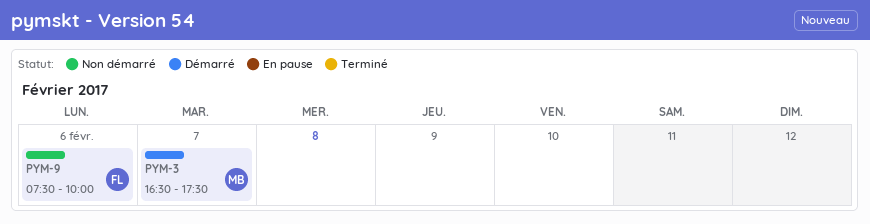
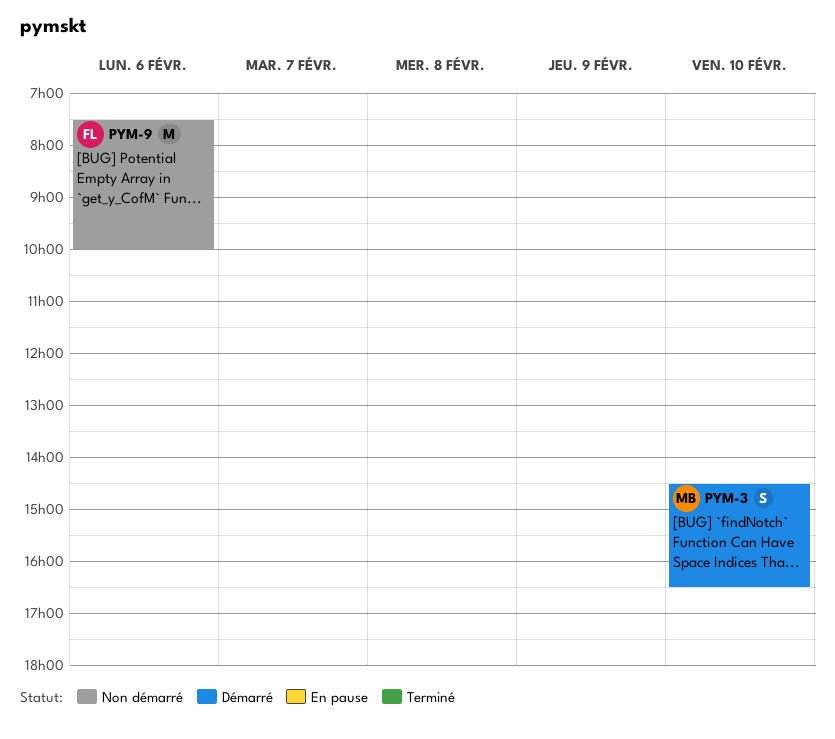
PYM-3, day: Feb 7 -> Feb 10
PYM-3, begins: 16:30 -> 14:30
PYM-3, ends: 17:30 -> 16:30

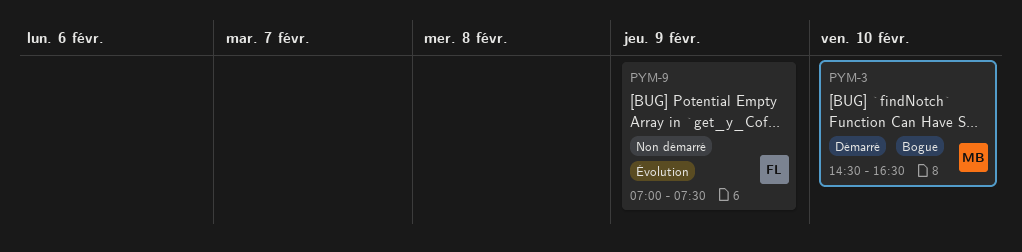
PYM-9, day: Feb 6 -> Feb 9
PYM-9, begins: 07:30 -> 07:00
PYM-9, ends: 10:00 -> 07:30

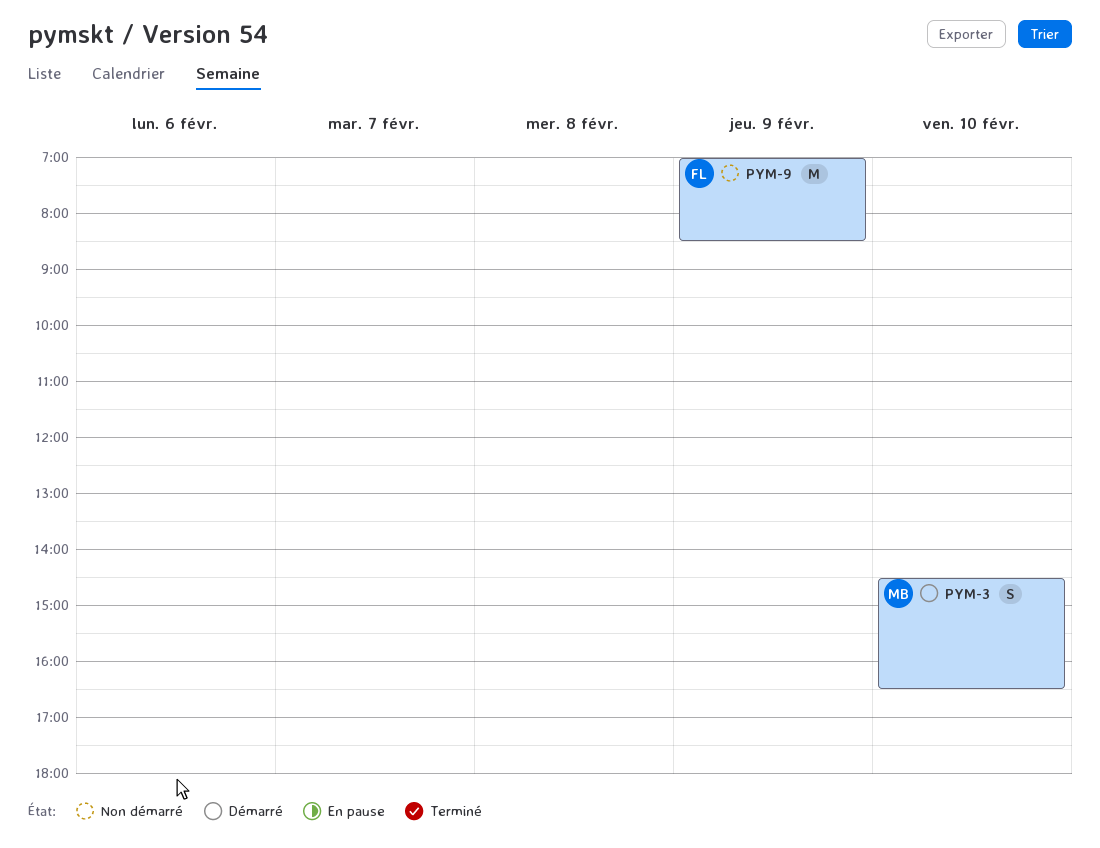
PYM-9, ends: 07:30 -> 08:30

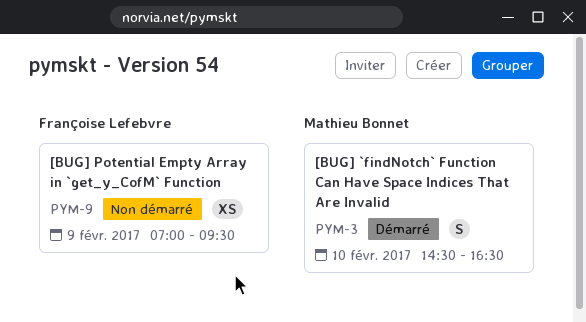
PYM-9, estimate: M -> XS
PYM-9, ends: 08:30 -> 09:30

